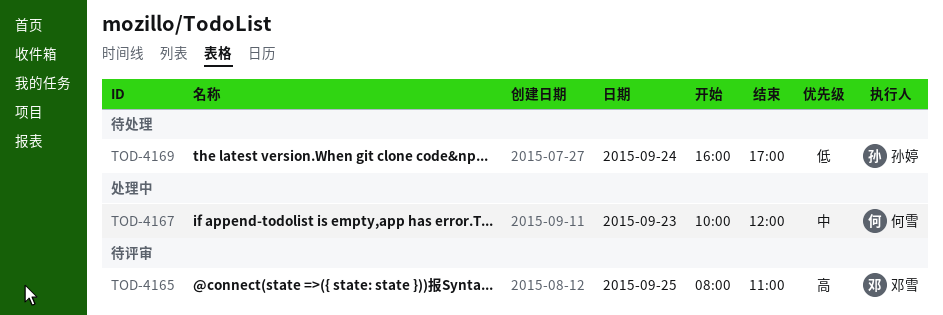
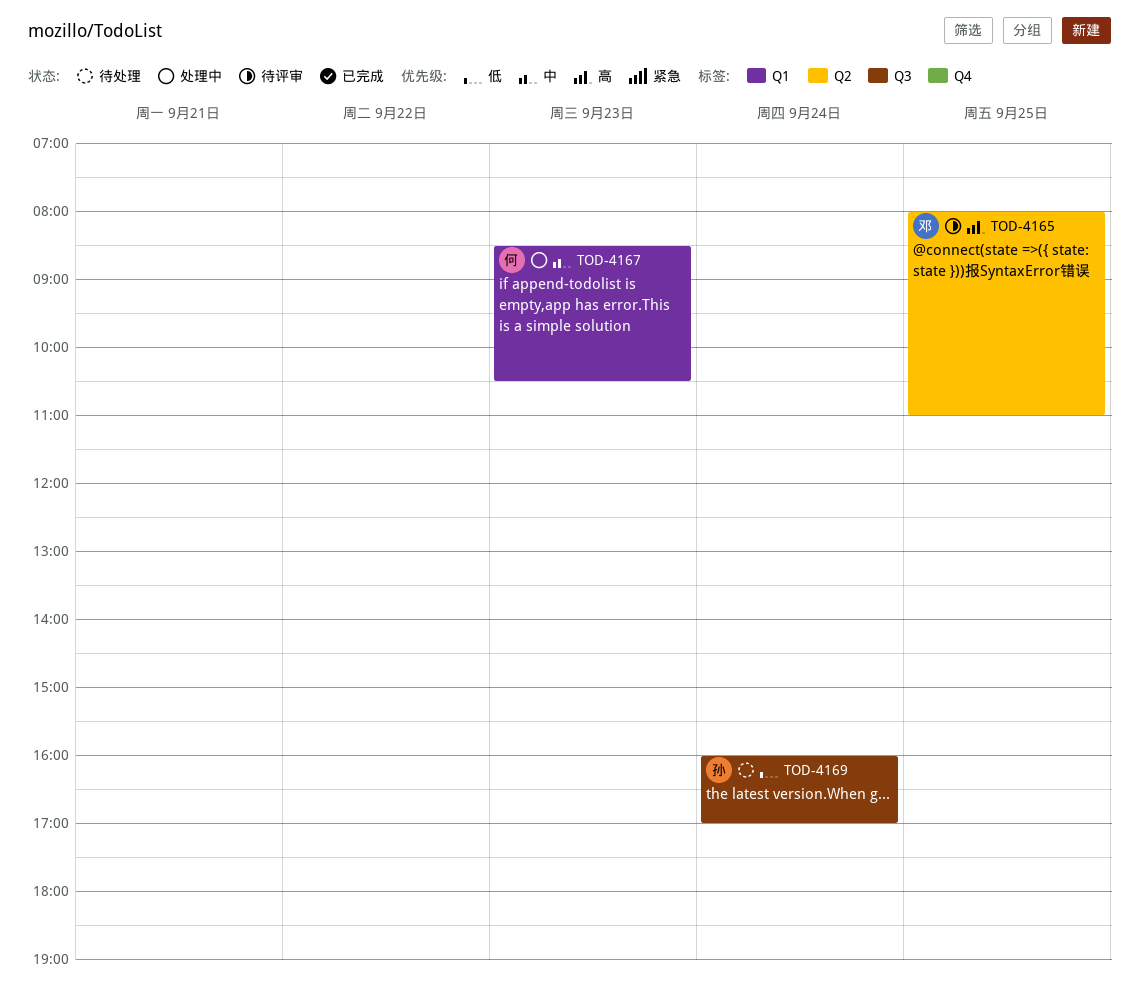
TOD-4167, begins: 10:00 -> 08:30
TOD-4167, ends: 12:00 -> 10:30

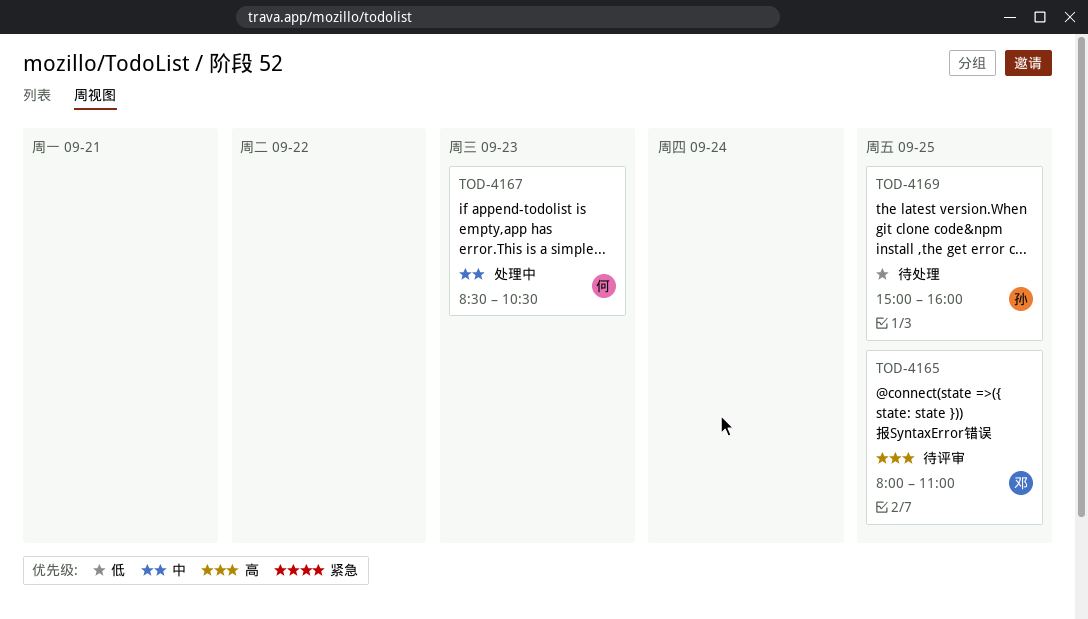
TOD-4169, day: Sep 24 -> Sep 25
TOD-4169, begins: 16:00 -> 15:00
TOD-4169, ends: 17:00 -> 16:00

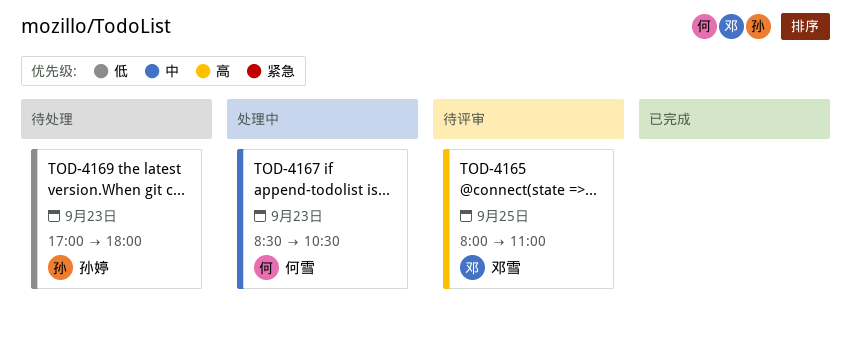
TOD-4169, day: Sep 25 -> Sep 23
TOD-4169, begins: 15:00 -> 17:00
TOD-4169, ends: 16:00 -> 18:00

